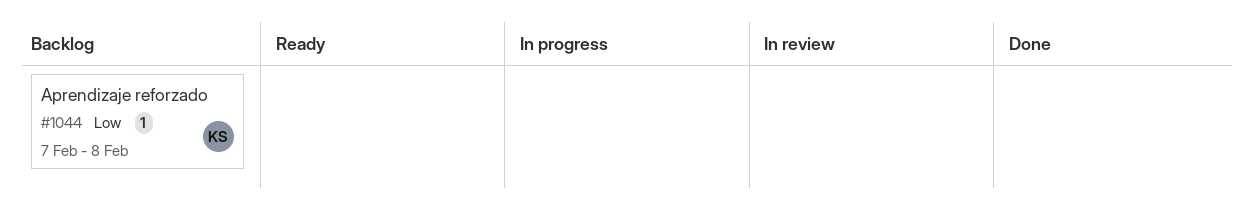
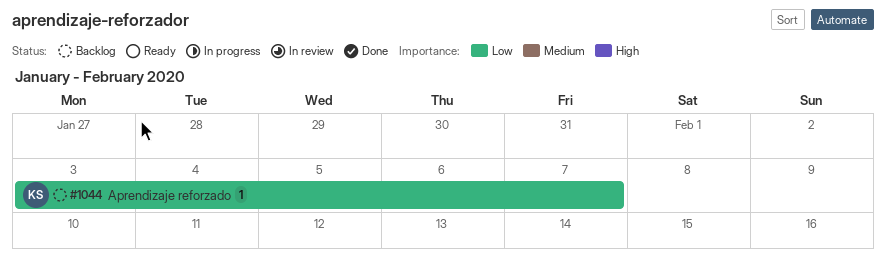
#1044, start: Feb 7 -> Feb 3
#1044, due: Feb 8 -> Feb 7

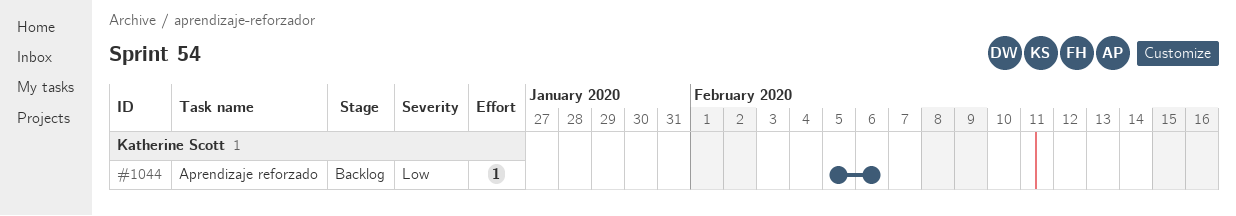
#1044, start: Feb 3 -> Feb 5
#1044, due: Feb 7 -> Feb 6

